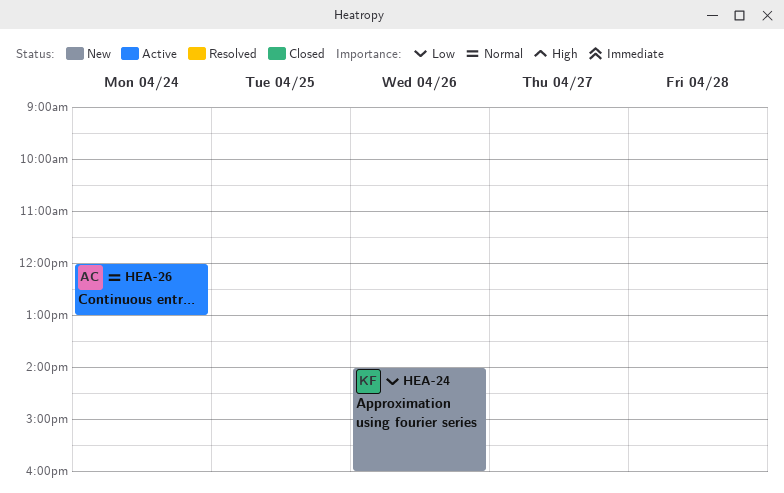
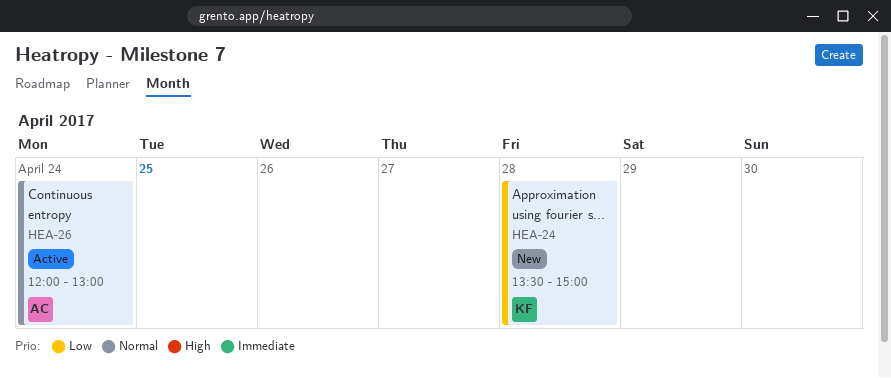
HEA-24, day: Apr 26 -> Apr 28
HEA-24, begins: 14:00 -> 13:30
HEA-24, ends: 16:00 -> 15:00

